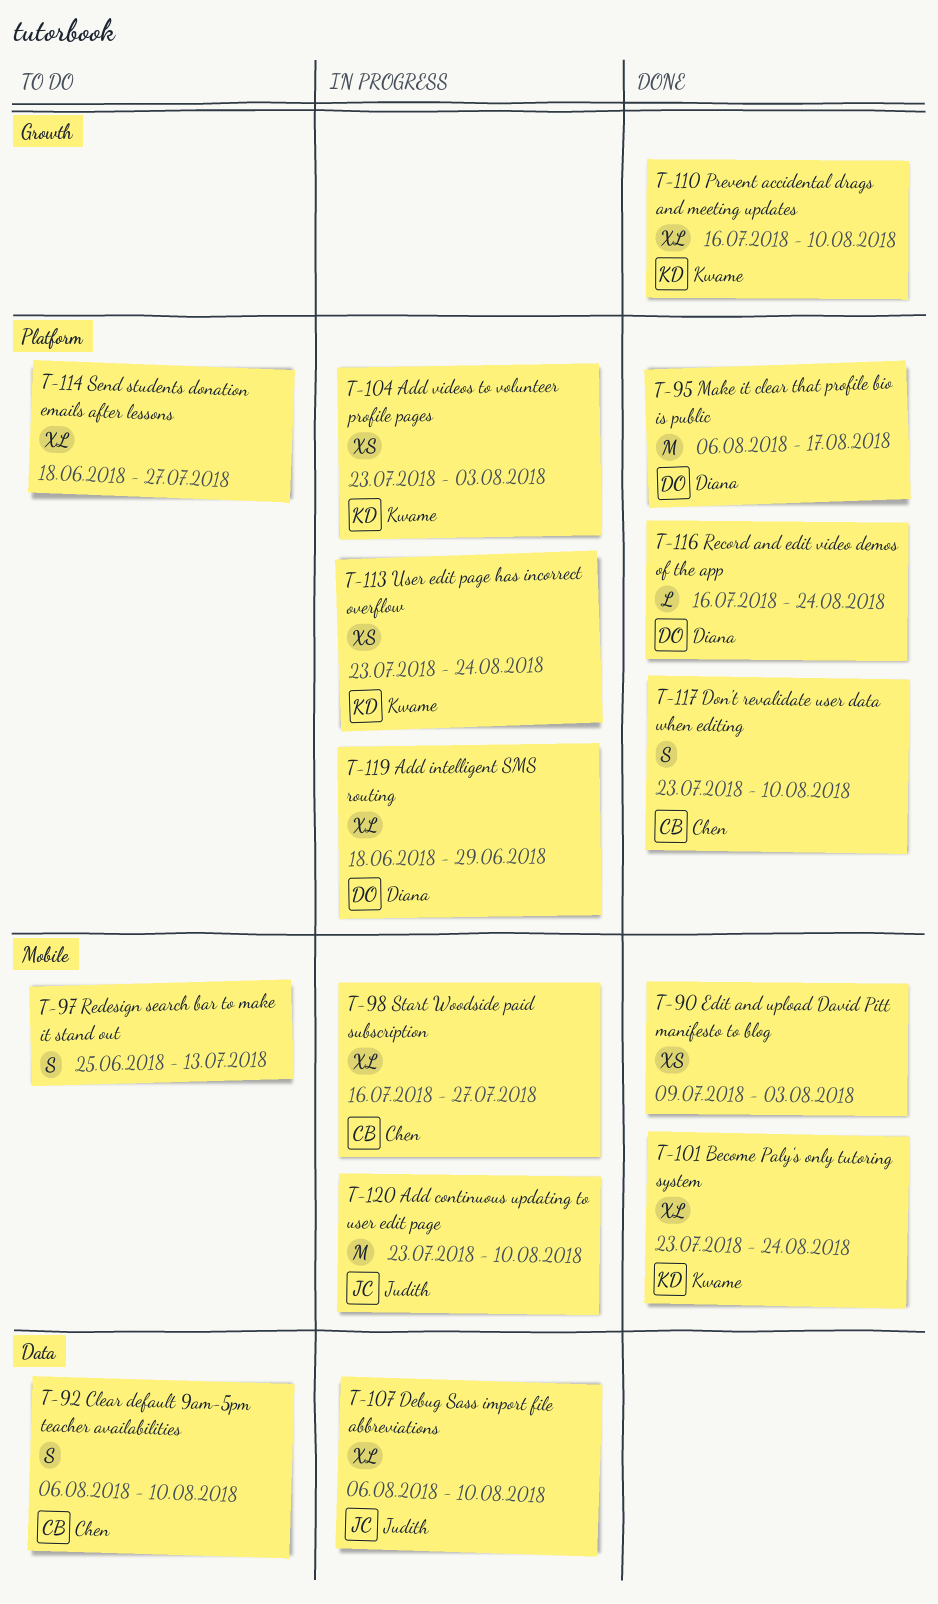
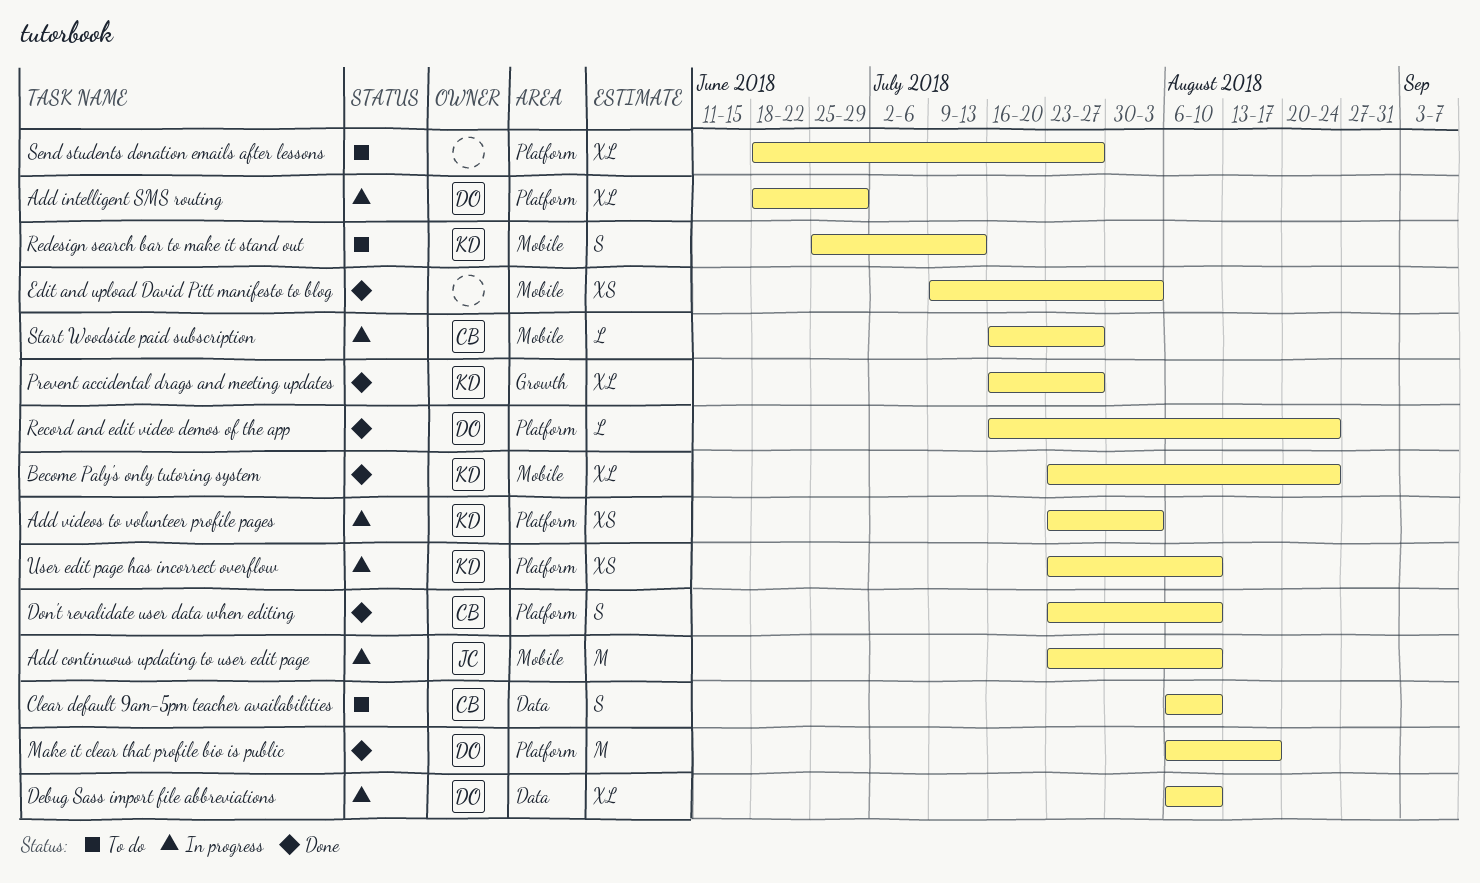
Debug Sass import file abbreviations, owner: Judith -> Diana
Prevent accidental drags and meeting updates, due: Aug 10 -> Jul 27
Redesign search bar to make it stand out, owner: none -> Kwame
Start Woodside paid subscription, estimate: XL -> L
User edit page has incorrect overflow, due: Aug 24 -> Aug 10

